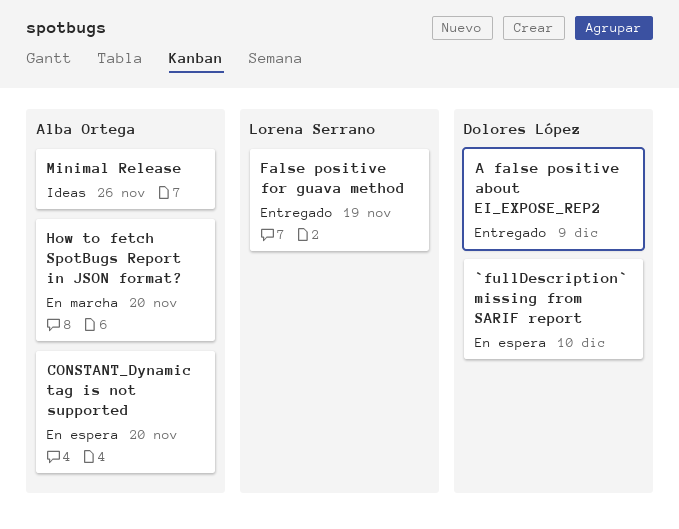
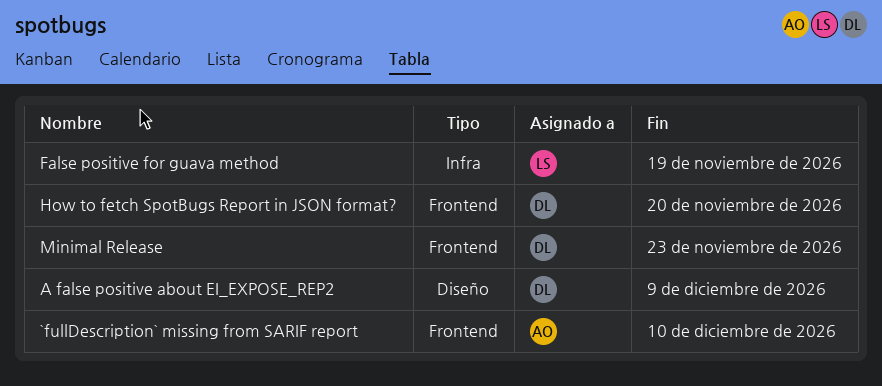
`fullDescription` missing from SARIF report, owner: Dolores López -> Alba Ortega
CONSTANT_Dynamic tag is not supported: present -> none
How to fetch SpotBugs Report in JSON format?, owner: Alba Ortega -> Dolores López
Minimal Release, owner: Alba Ortega -> Dolores López
Minimal Release, due: Nov 26 -> Nov 23

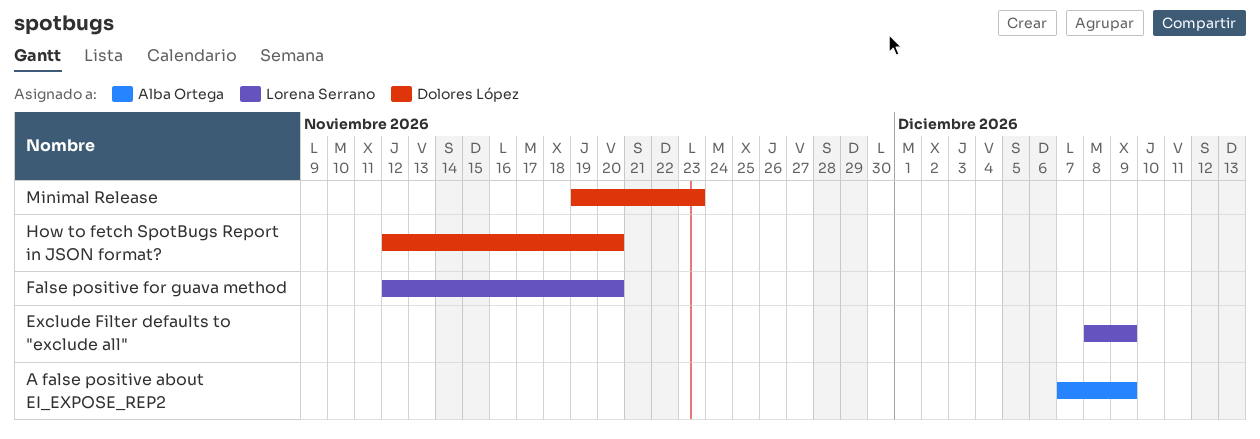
`fullDescription` missing from SARIF report: present -> none
A false positive about EI_EXPOSE_REP2, owner: Dolores López -> Alba Ortega
Exclude Filter defaults to "exclude all": none -> present
False positive for guava method, due: Nov 19 -> Nov 20

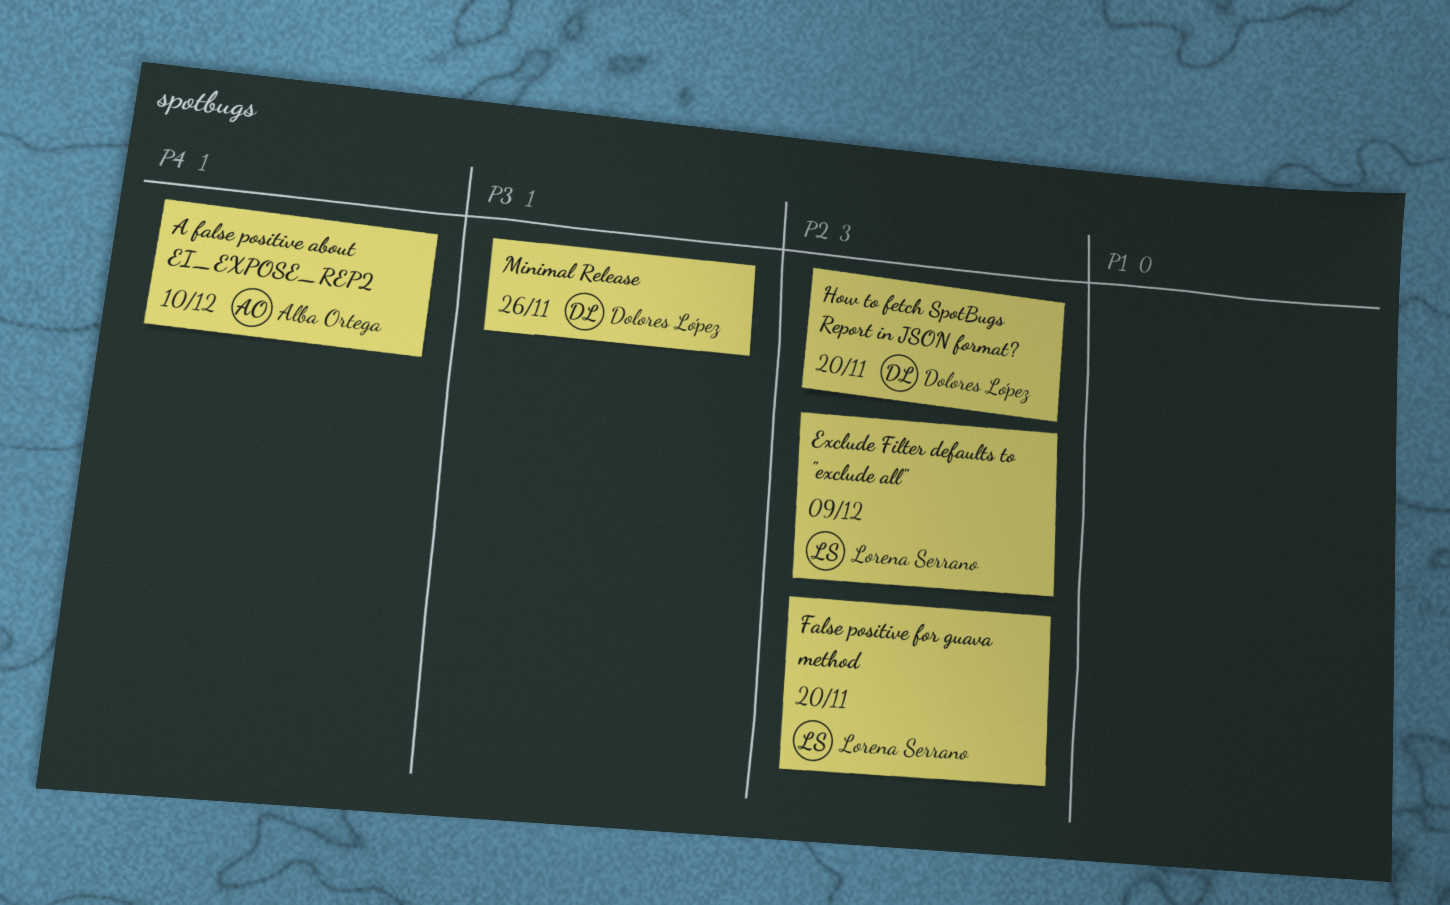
A false positive about EI_EXPOSE_REP2, due: Dec 9 -> Dec 10
Minimal Release, due: Nov 23 -> Nov 26

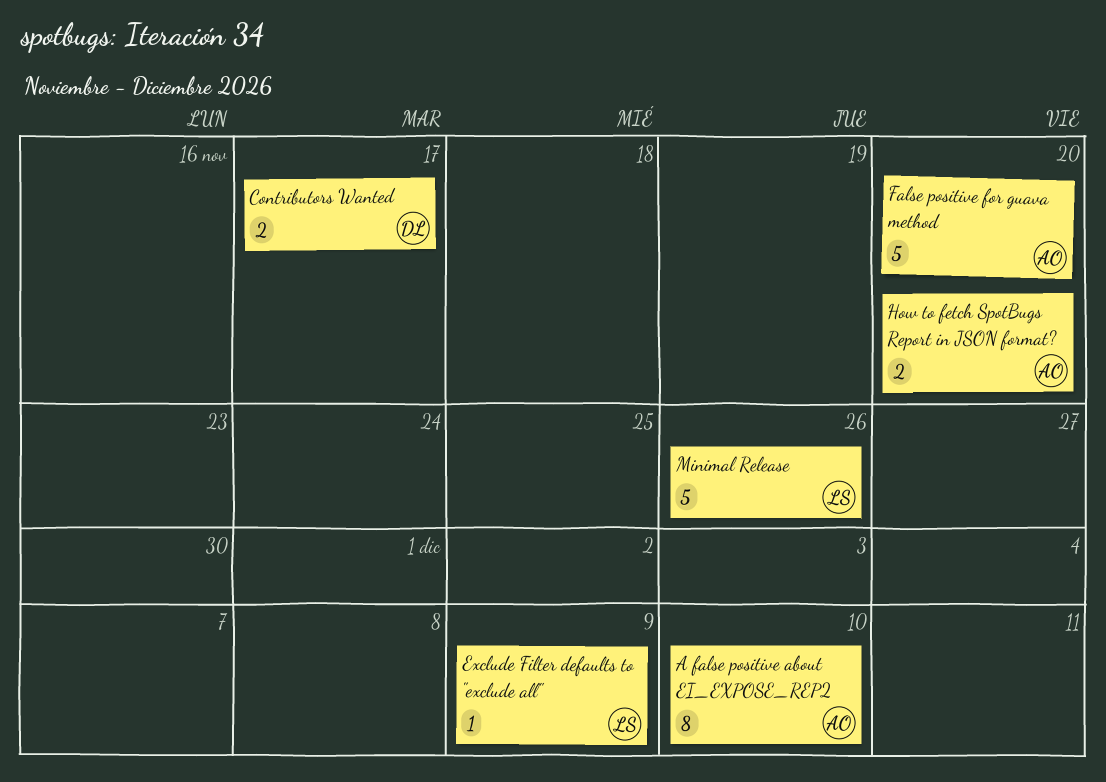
Contributors Wanted: none -> present
False positive for guava method, owner: Lorena Serrano -> Alba Ortega
How to fetch SpotBugs Report in JSON format?, owner: Dolores López -> Alba Ortega
Minimal Release, owner: Dolores López -> Lorena Serrano

